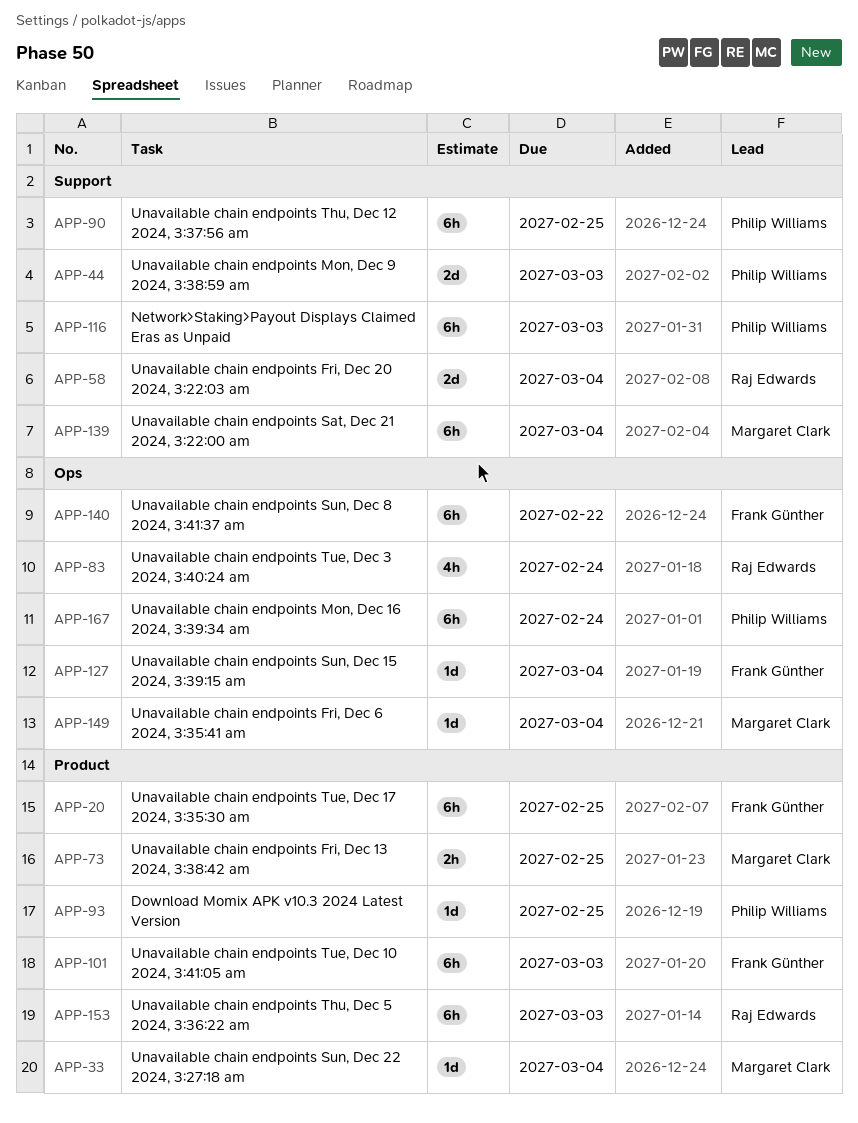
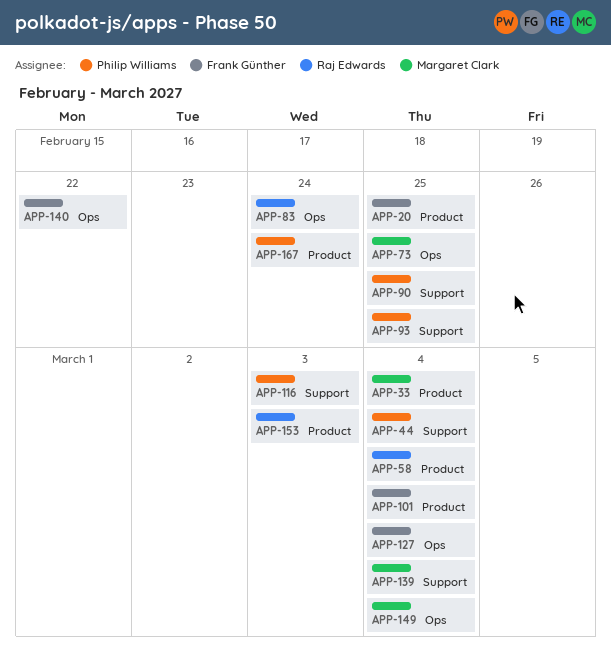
APP-44, due: Mar 3 -> Mar 4
APP-58, label: Support -> Product
APP-73, label: Product -> Ops
APP-93, label: Product -> Support
APP-101, due: Mar 3 -> Mar 4
APP-167, label: Ops -> Product

